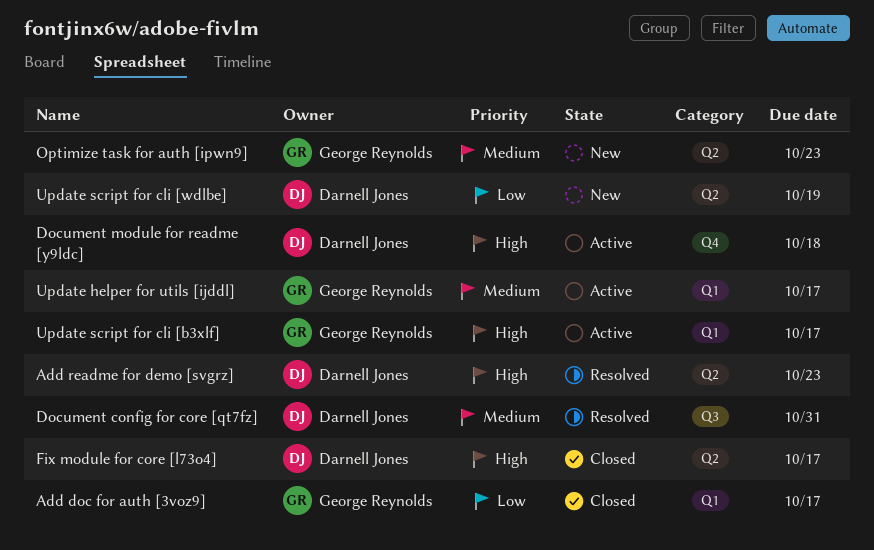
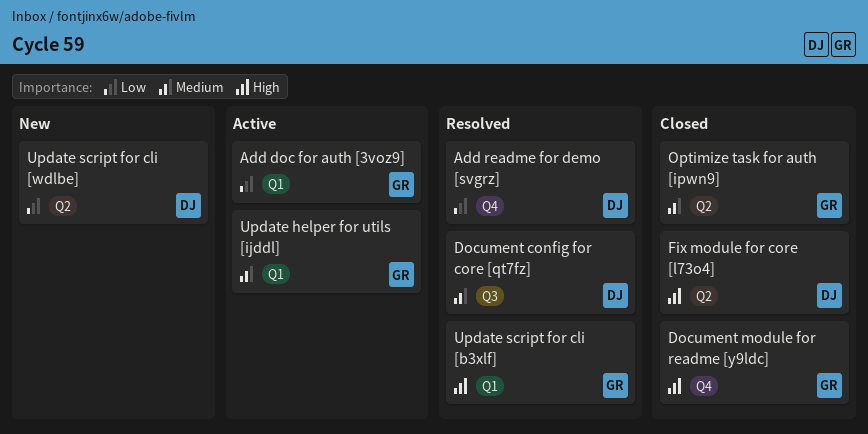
Add doc for auth [3voz9], status: Closed -> Active
Add readme for demo [svgrz], priority: High -> Low
Add readme for demo [svgrz], label: Q2 -> Q4
Document module for readme [y9ldc], status: Active -> Closed
Document module for readme [y9ldc], owner: Darnell Jones -> George Reynolds
Optimize task for auth [ipwn9], status: New -> Closed
Update script for cli [b3xlf], status: Active -> Resolved

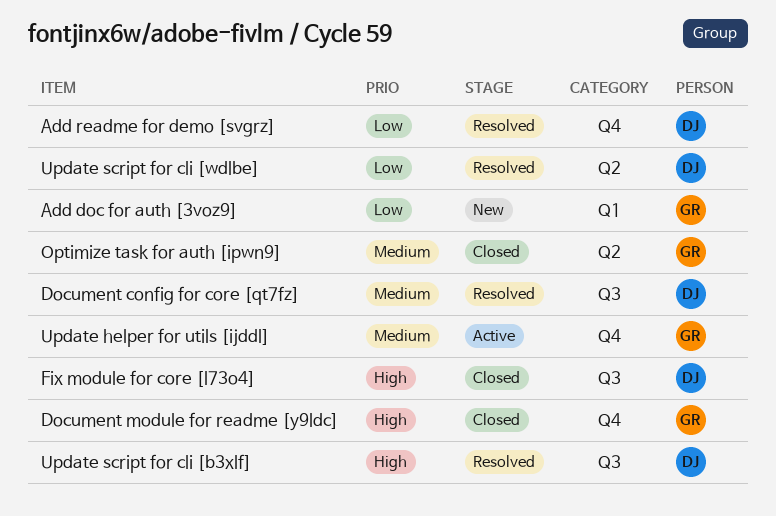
Add doc for auth [3voz9], status: Active -> New
Fix module for core [l73o4], label: Q2 -> Q3
Update helper for utils [ijddl], label: Q1 -> Q4
Update script for cli [b3xlf], owner: GR -> DJ
Update script for cli [b3xlf], label: Q1 -> Q3
Update script for cli [wdlbe], status: New -> Resolved

